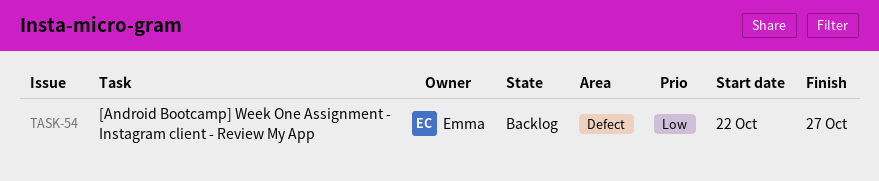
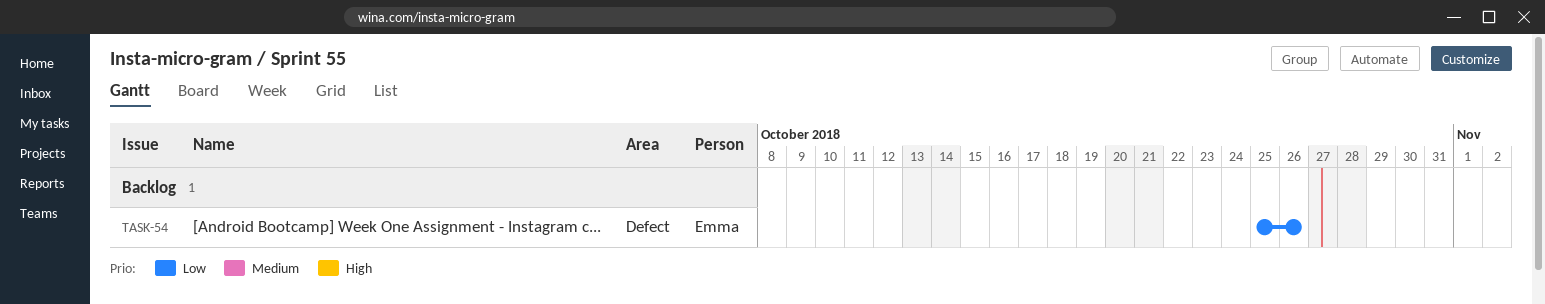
TASK-54, start: Oct 22 -> Oct 25
TASK-54, due: Oct 27 -> Oct 26

